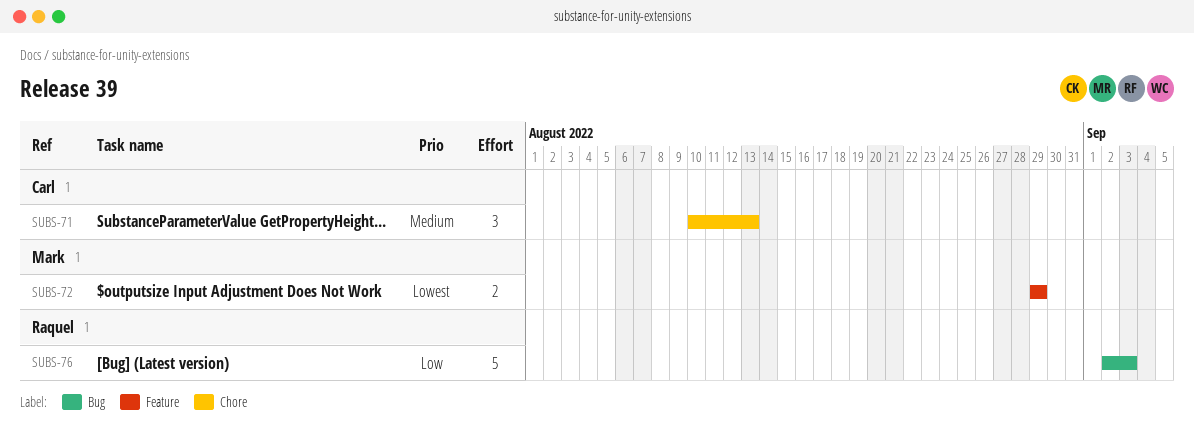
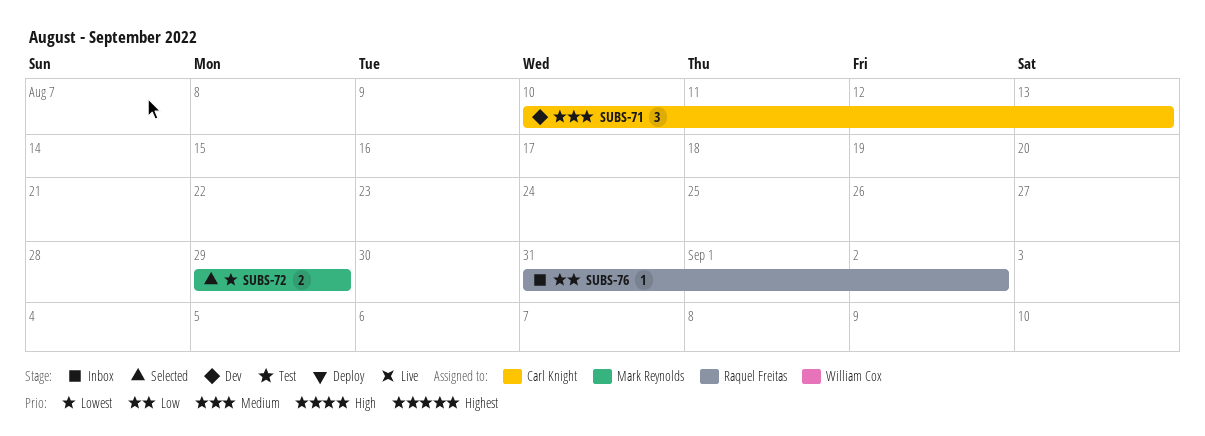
SUBS-76, estimate: 5 -> 1
SUBS-76, start: Sep 2 -> Aug 31
SUBS-76, due: Sep 3 -> Sep 2

